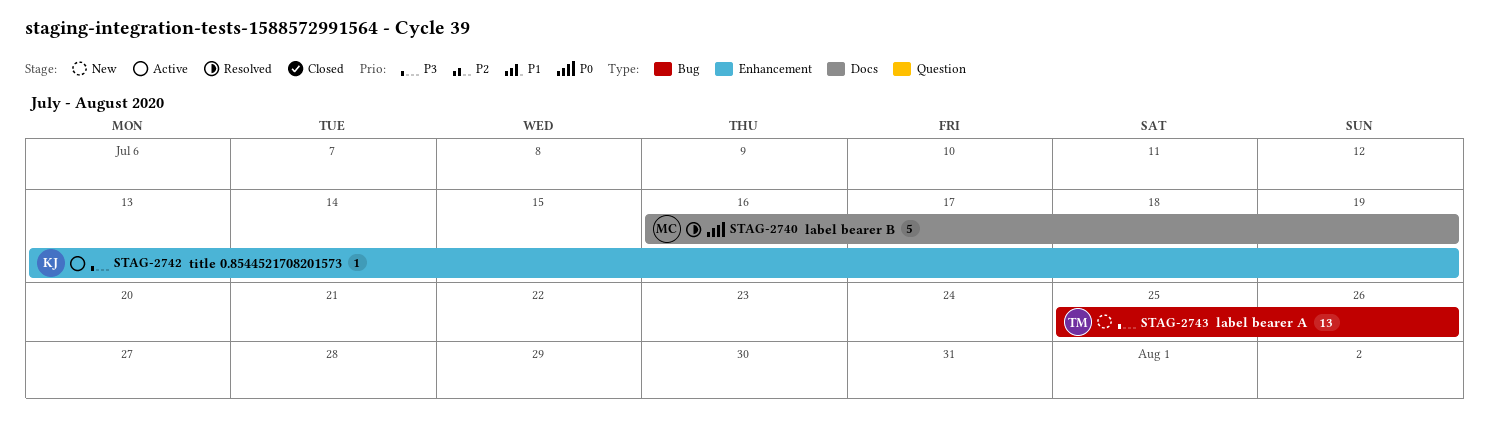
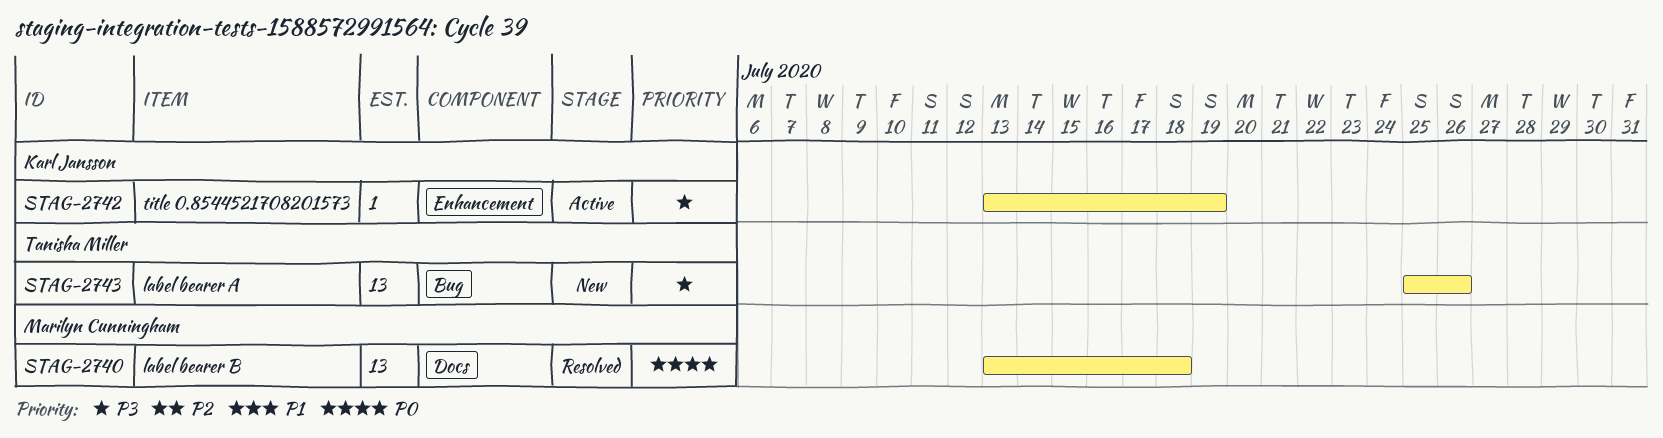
STAG-2740, estimate: 5 -> 13
STAG-2740, start: Jul 16 -> Jul 13
STAG-2740, due: Jul 19 -> Jul 18

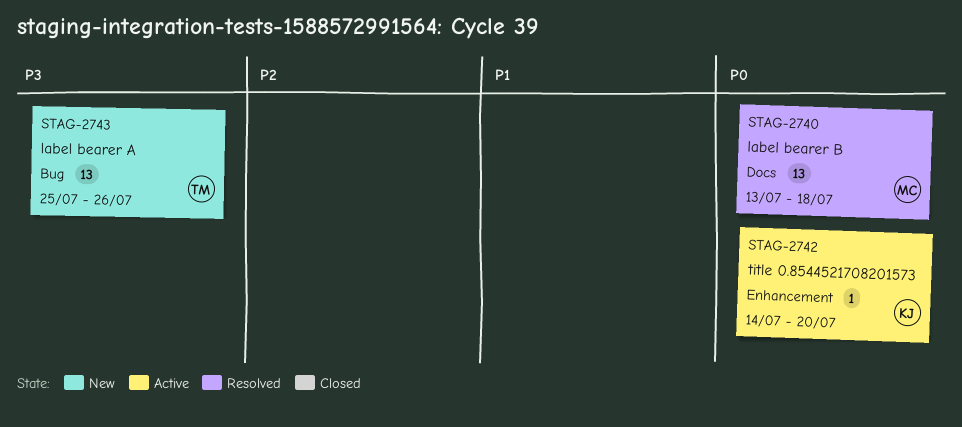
STAG-2742, priority: P3 -> P0
STAG-2742, start: Jul 13 -> Jul 14
STAG-2742, due: Jul 19 -> Jul 20

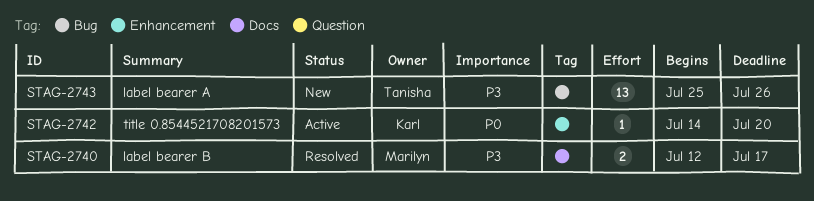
STAG-2740, priority: P0 -> P3
STAG-2740, estimate: 13 -> 2
STAG-2740, start: Jul 13 -> Jul 12
STAG-2740, due: Jul 18 -> Jul 17

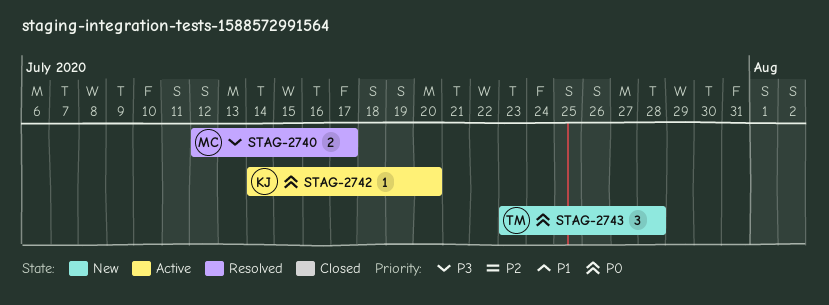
STAG-2743, priority: P3 -> P0
STAG-2743, estimate: 13 -> 3
STAG-2743, start: Jul 25 -> Jul 23
STAG-2743, due: Jul 26 -> Jul 28

